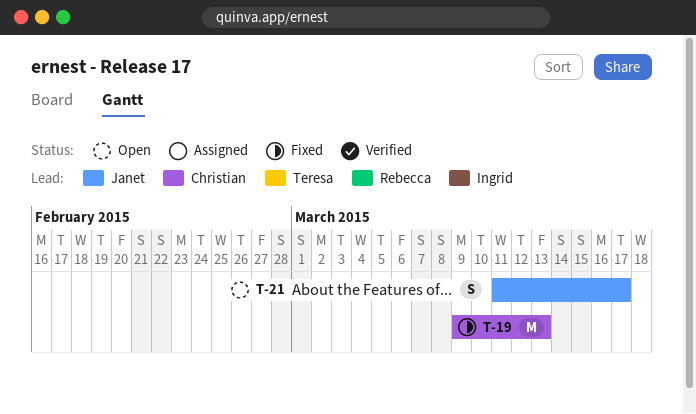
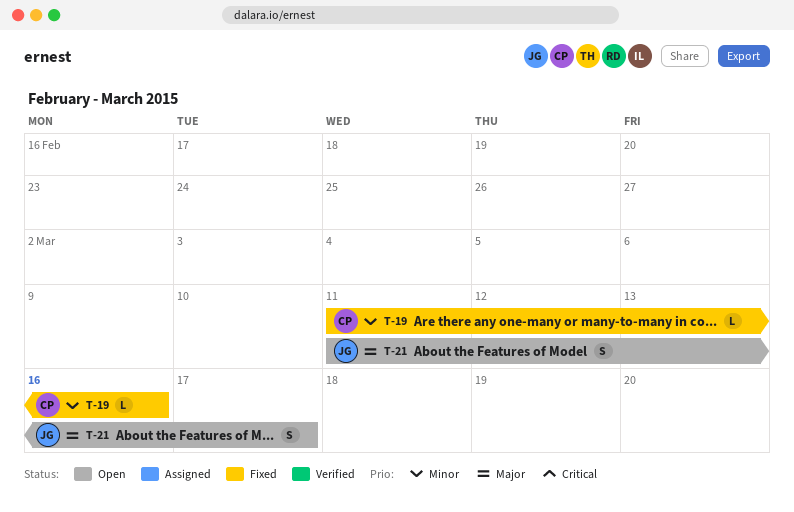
T-19, estimate: M -> L
T-19, start: Mar 9 -> Mar 11
T-19, due: Mar 13 -> Mar 16

